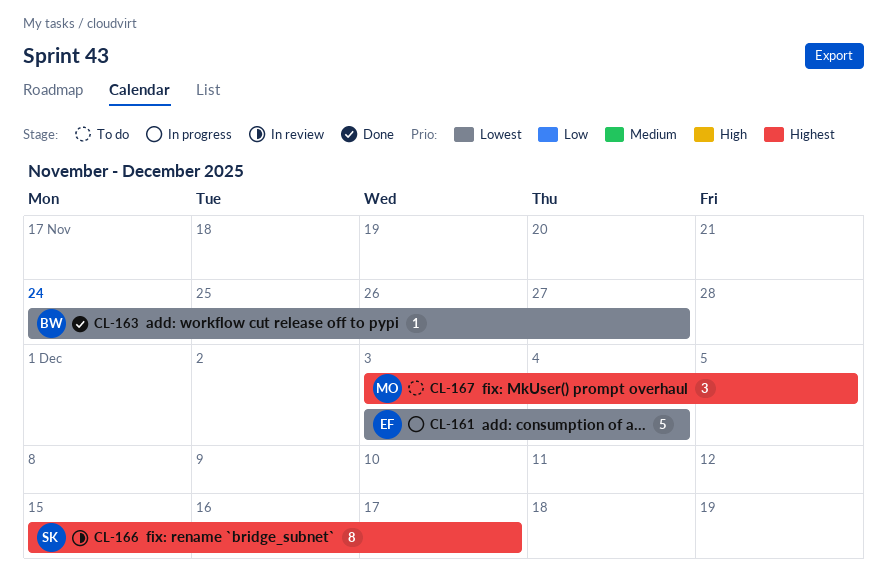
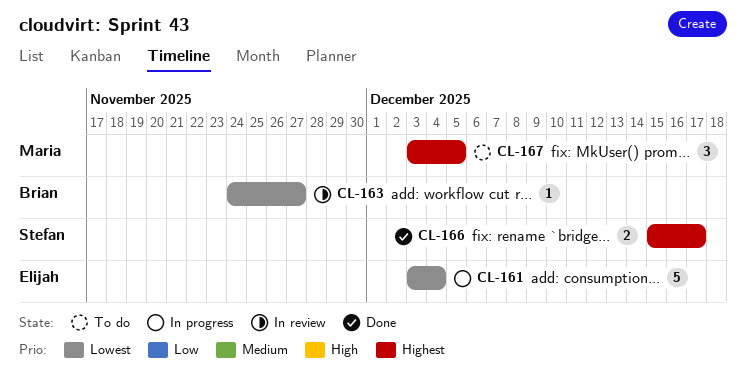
CL-163, status: Done -> In review
CL-166, status: In review -> Done
CL-166, estimate: 8 -> 2

